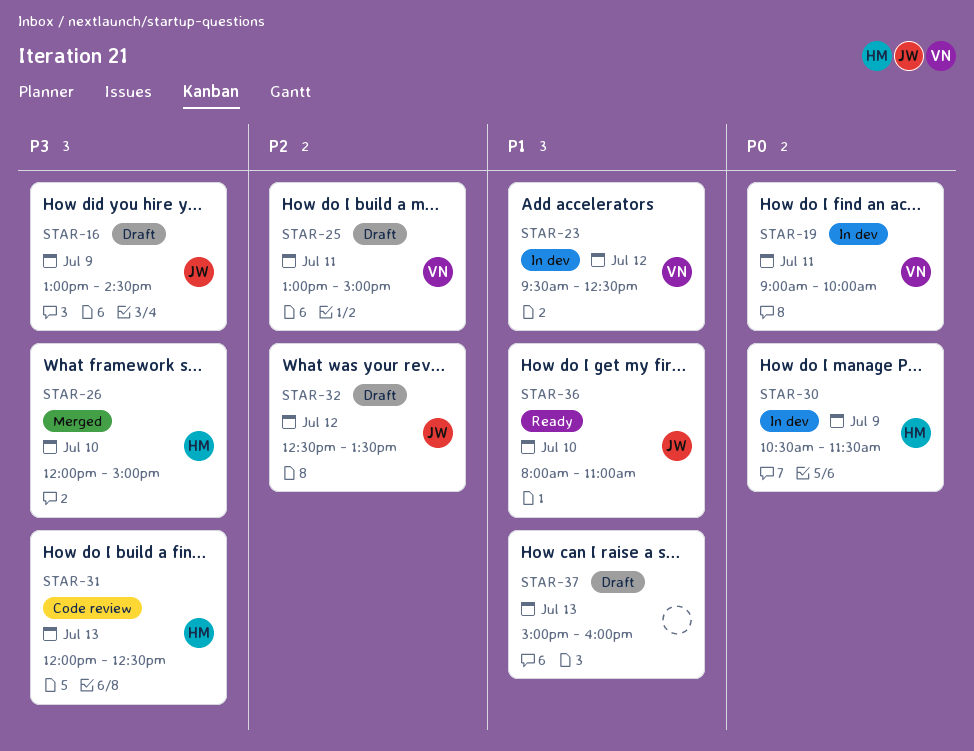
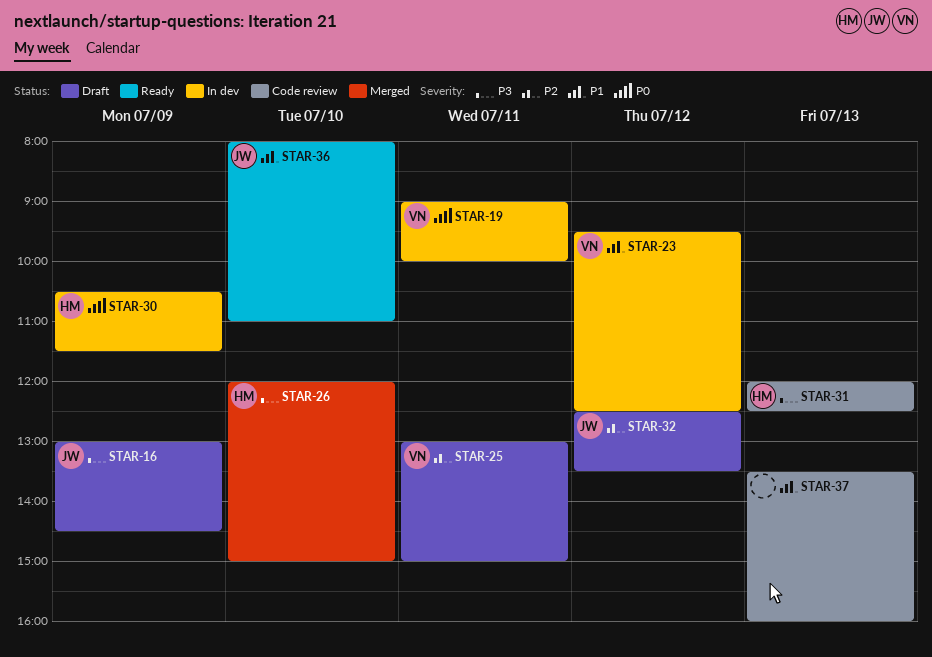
STAR-37, status: Draft -> Code review
STAR-37, begins: 15:00 -> 13:30

